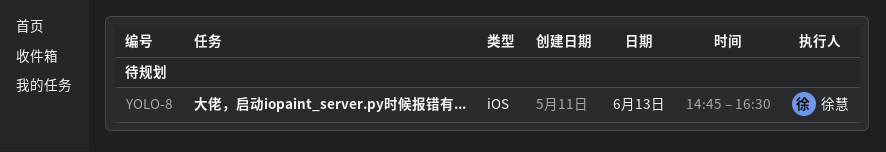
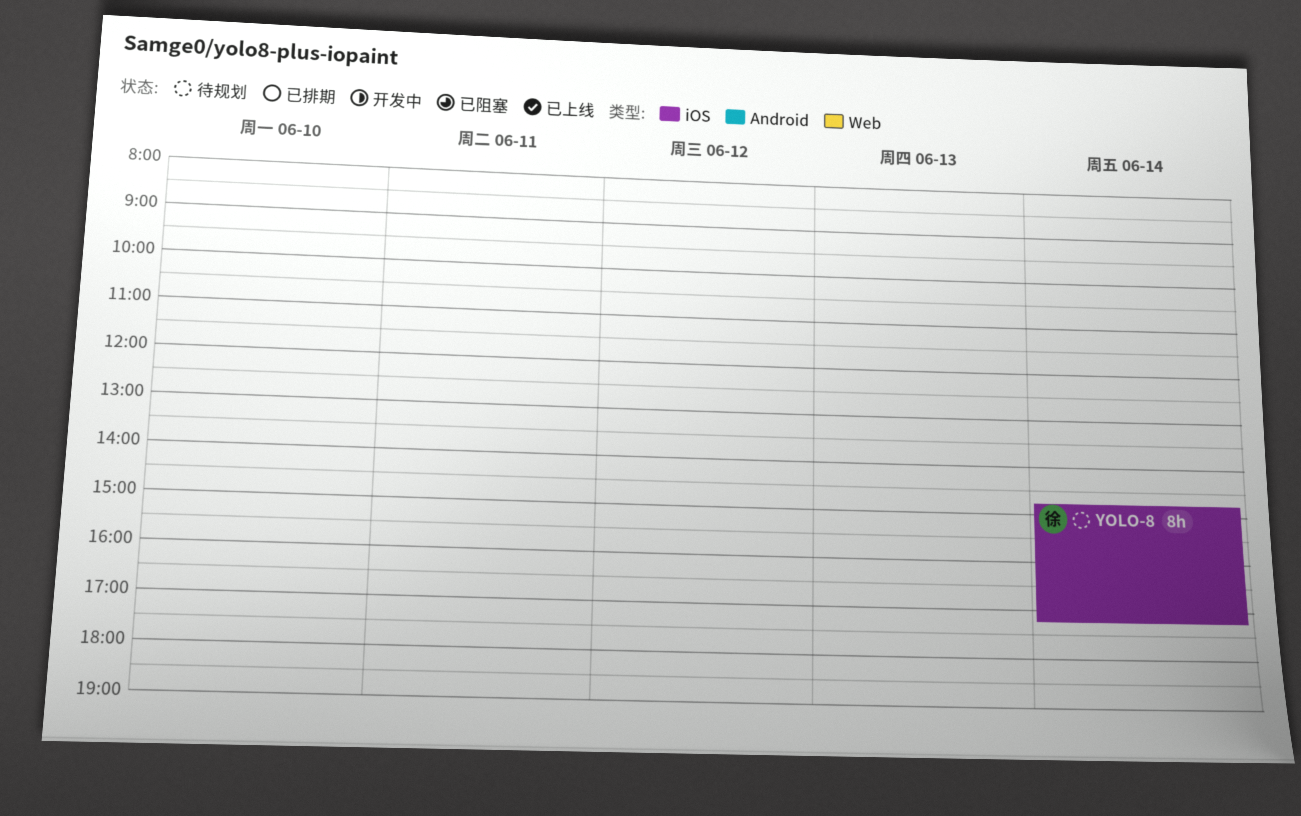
YOLO-8, day: Jun 13 -> Jun 14
YOLO-8, ends: 16:30 -> 17:15

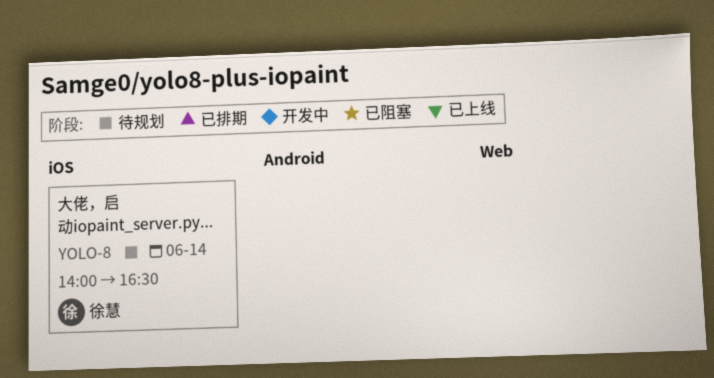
YOLO-8, begins: 14:45 -> 14:00
YOLO-8, ends: 17:15 -> 16:30

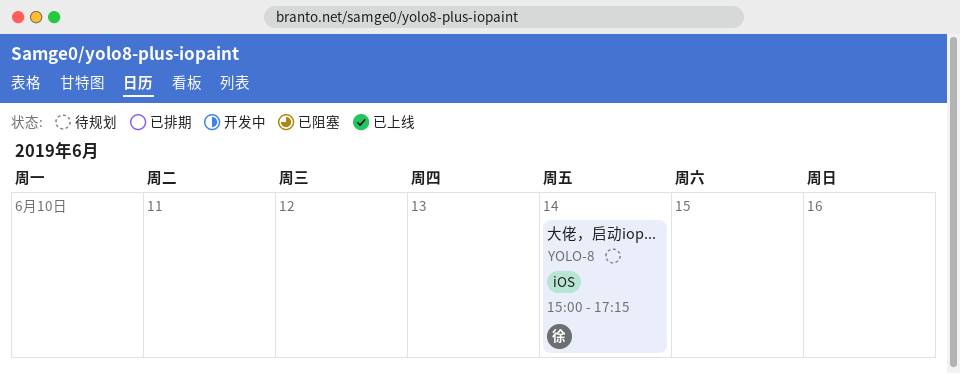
YOLO-8, begins: 14:00 -> 15:00
YOLO-8, ends: 16:30 -> 17:15

